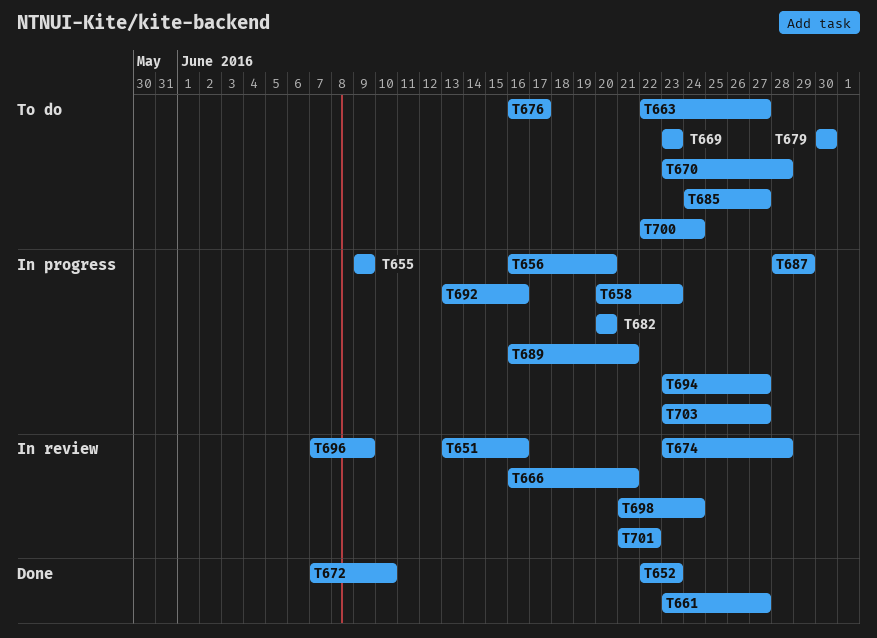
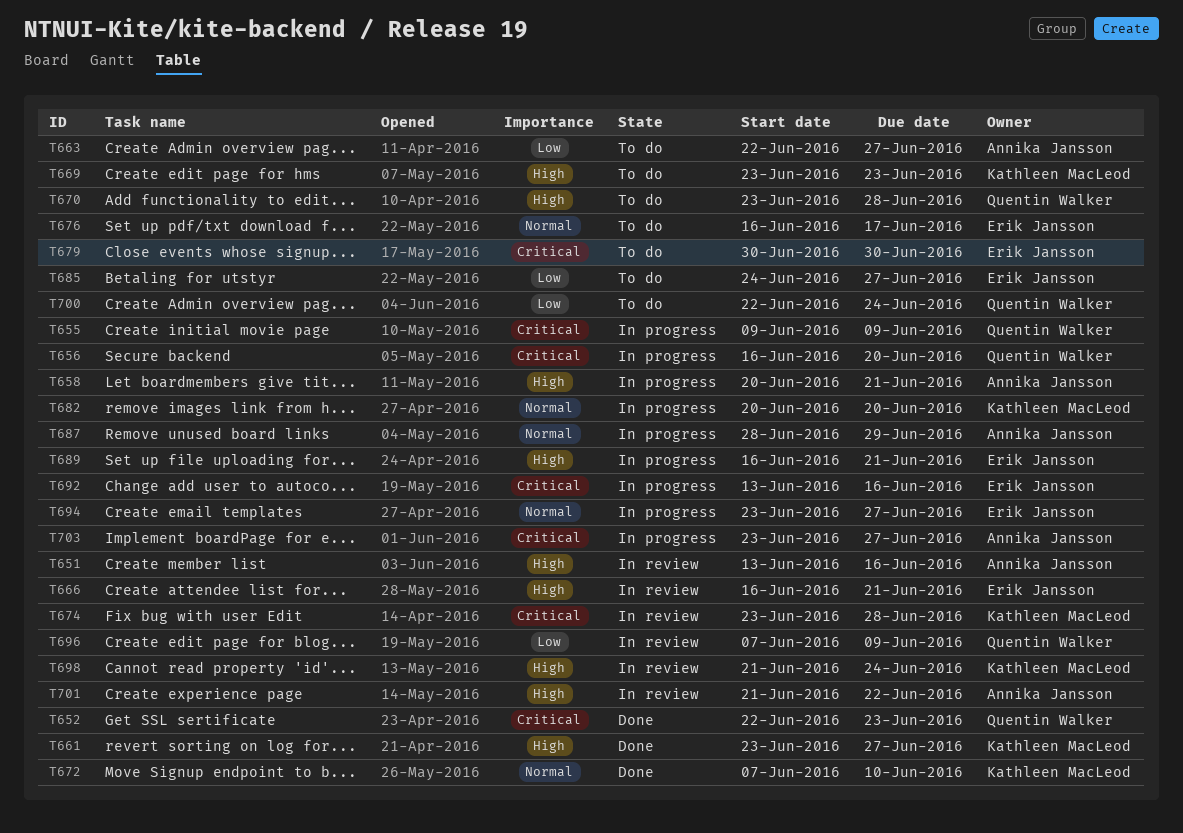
T658, due: Jun 23 -> Jun 21

